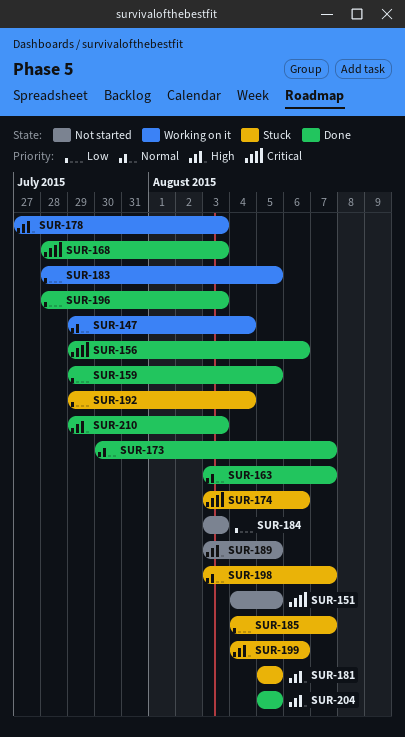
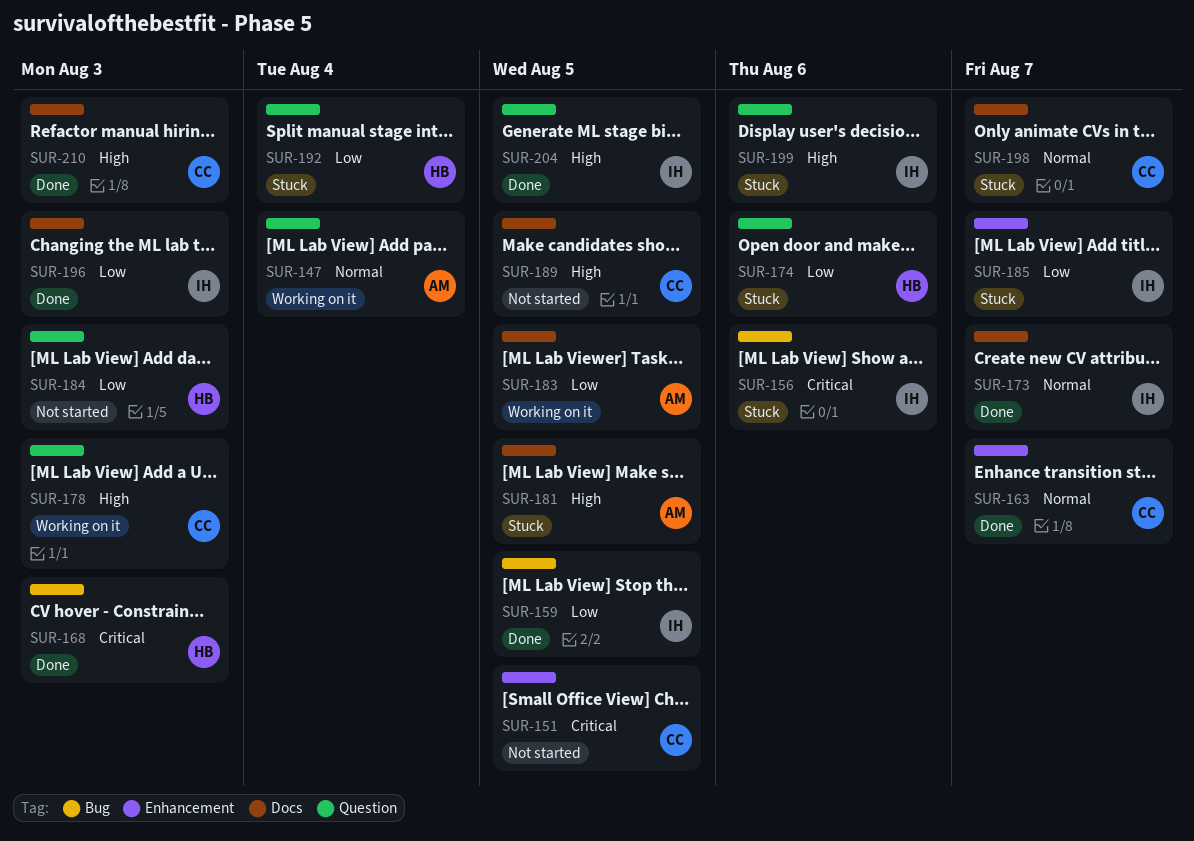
SUR-156, status: Done -> Stuck
SUR-174, priority: Critical -> Low

